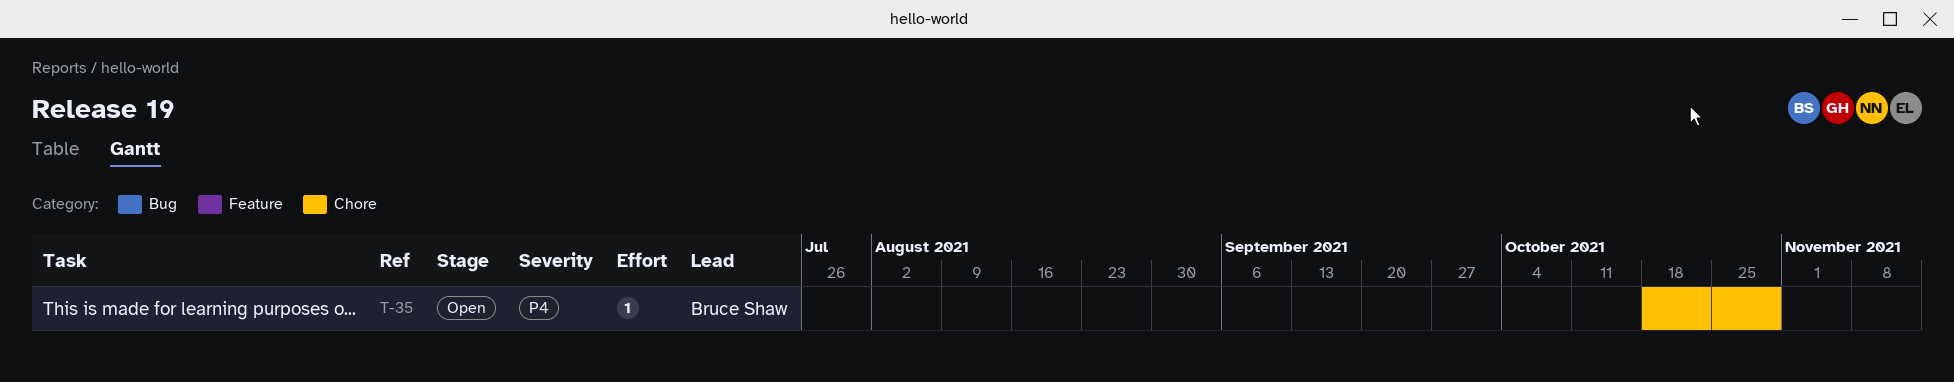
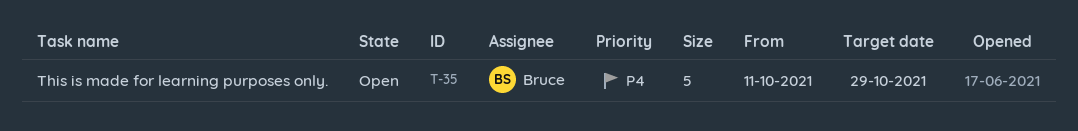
T-35, estimate: 1 -> 5
T-35, start: Oct 18 -> Oct 11

